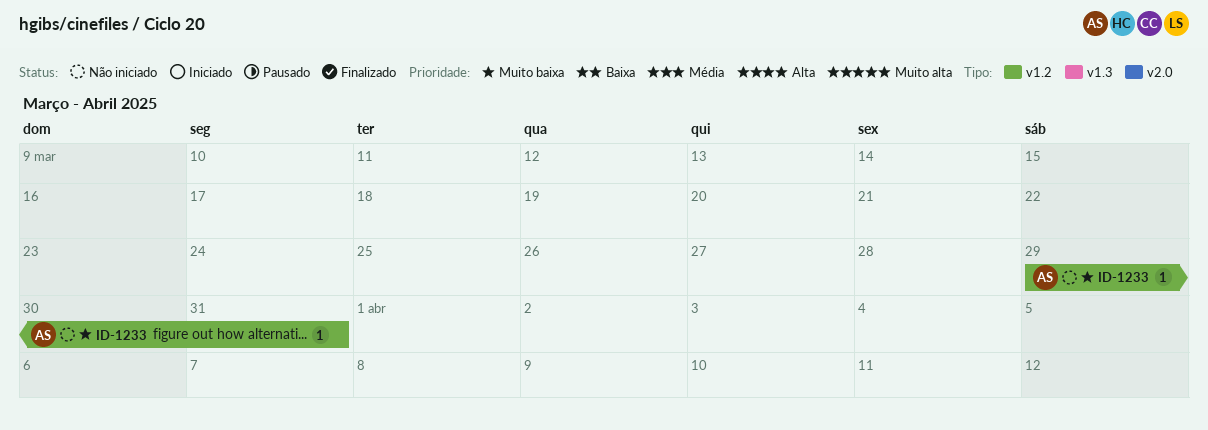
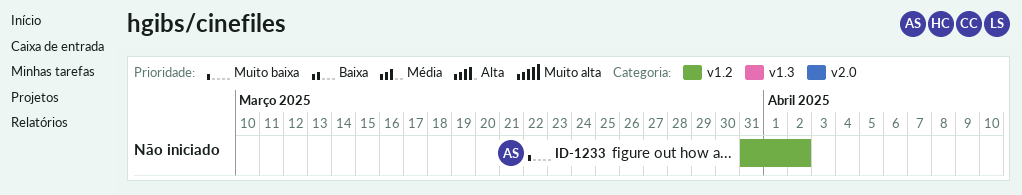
ID-1233, start: Mar 29 -> Mar 31
ID-1233, due: Mar 31 -> Apr 2

